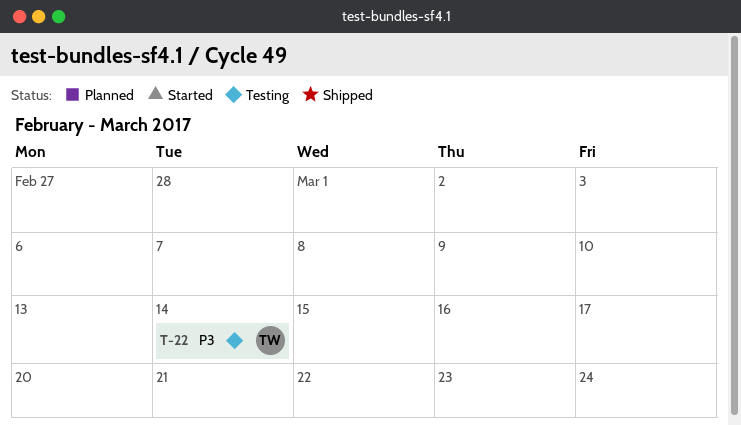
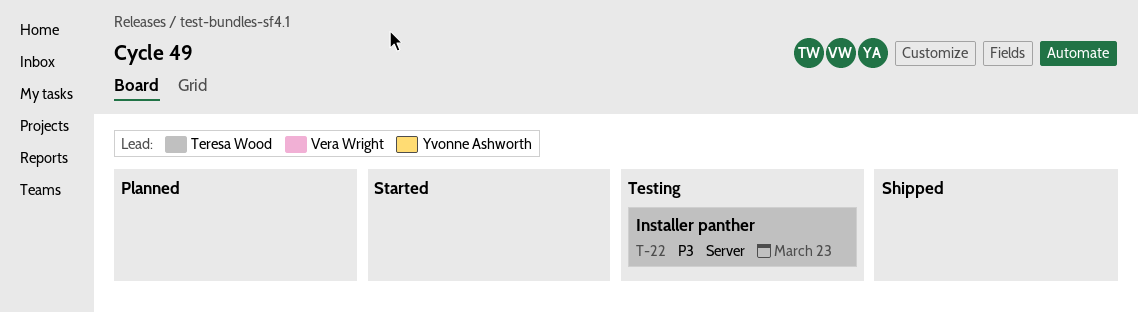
T-22, due: Mar 14 -> Mar 23

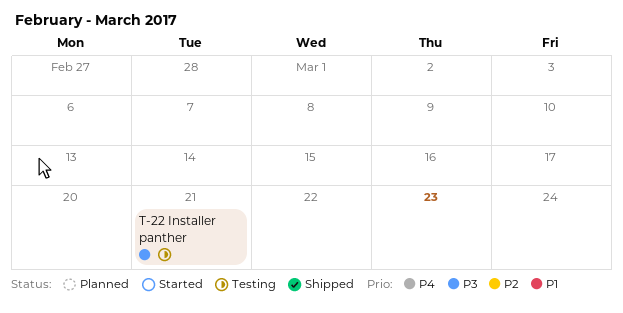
T-22, due: Mar 23 -> Mar 21

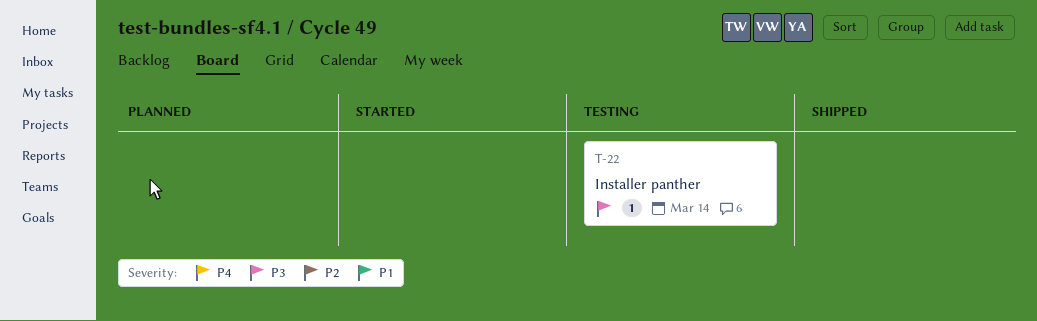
T-22, due: Mar 21 -> Mar 14

